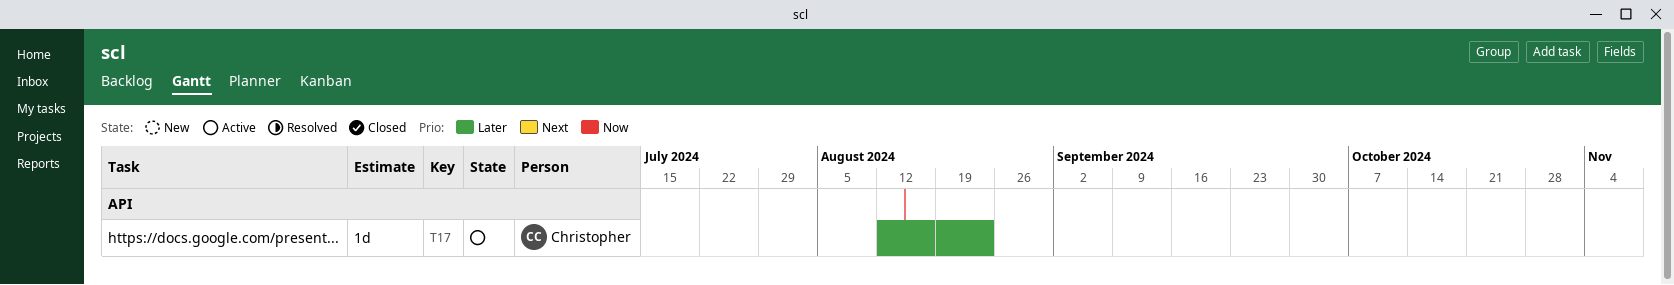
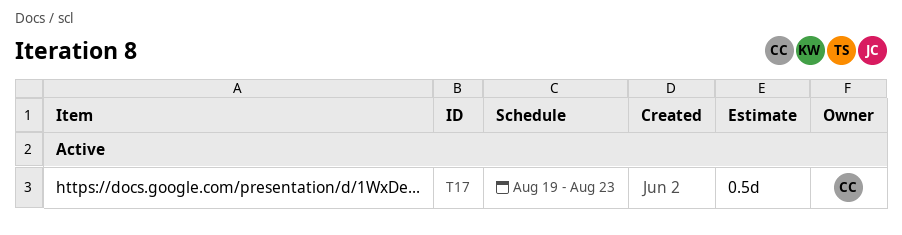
T17, estimate: 1d -> 0.5d
T17, start: Aug 12 -> Aug 19

